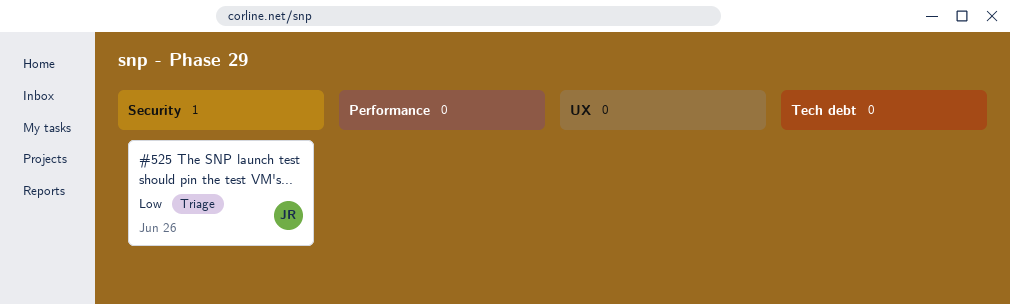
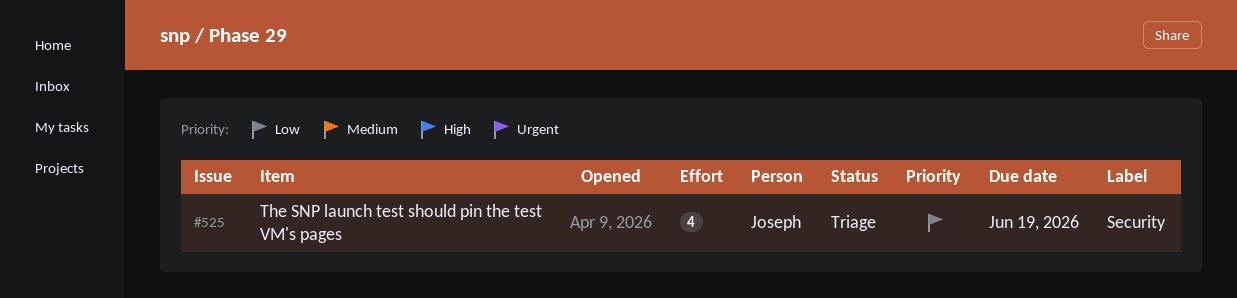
#525, due: Jun 26 -> Jun 19

